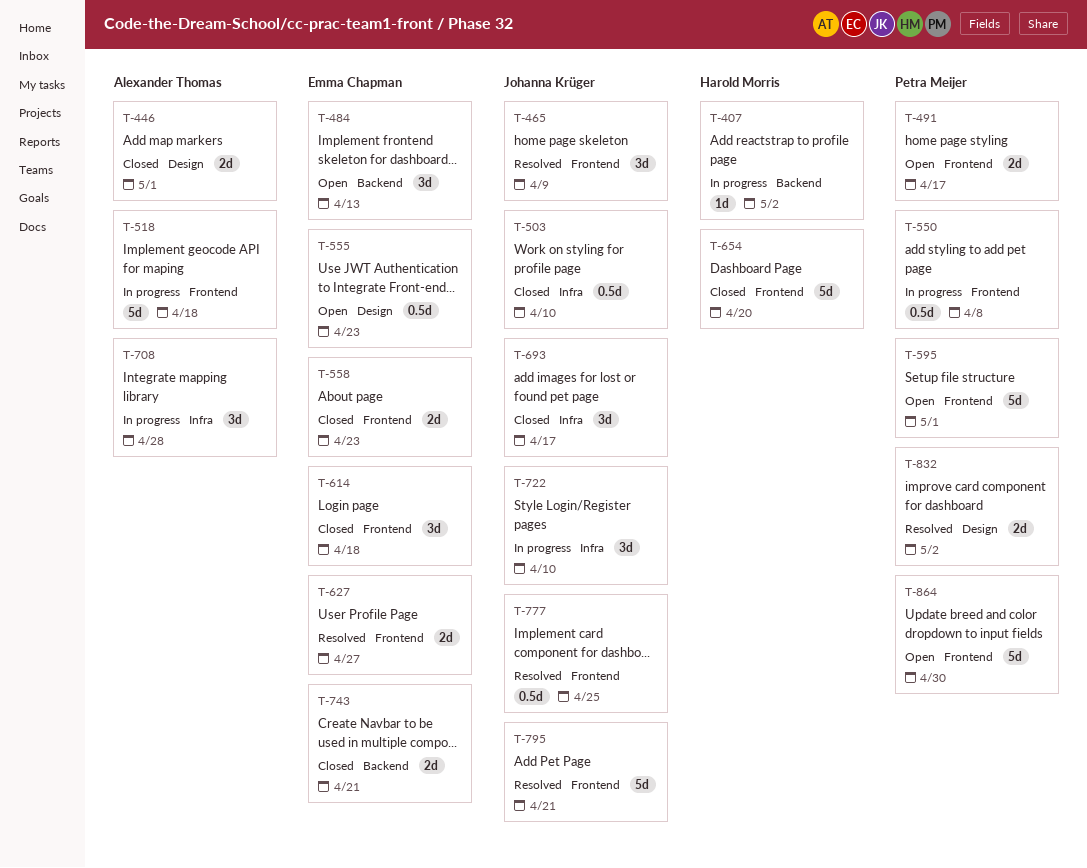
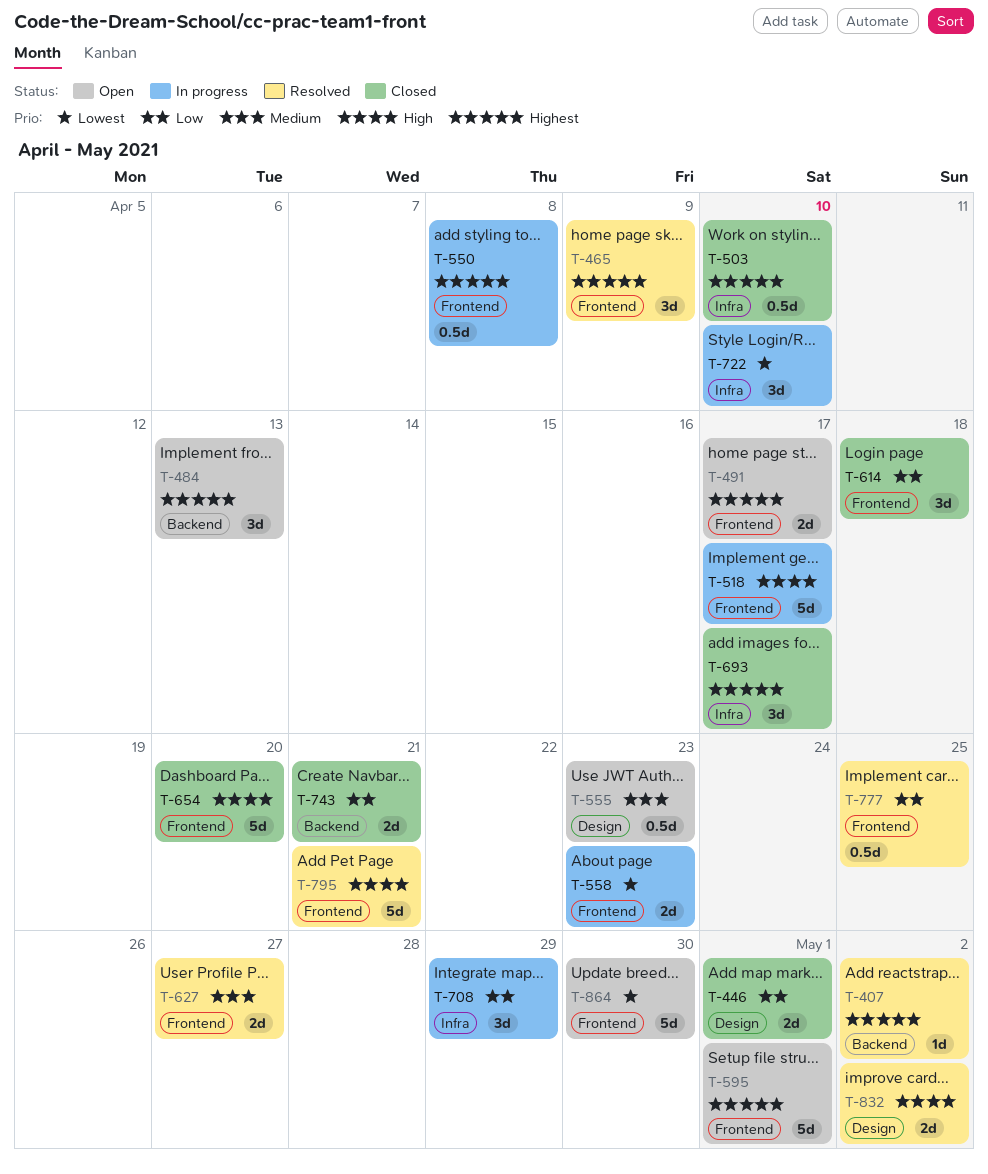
T-407, status: In progress -> Resolved
T-518, due: Apr 18 -> Apr 17
T-558, status: Closed -> In progress
T-708, due: Apr 28 -> Apr 29

